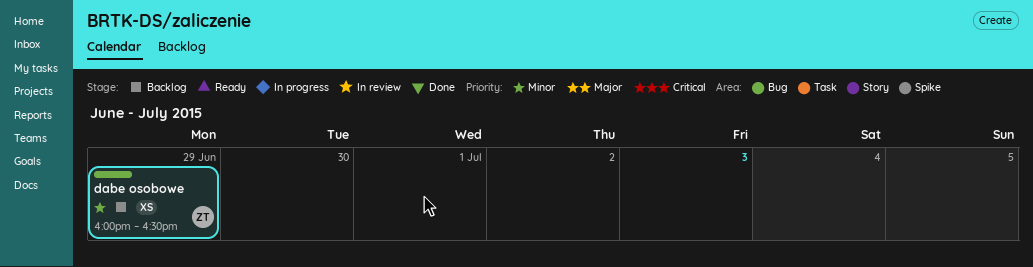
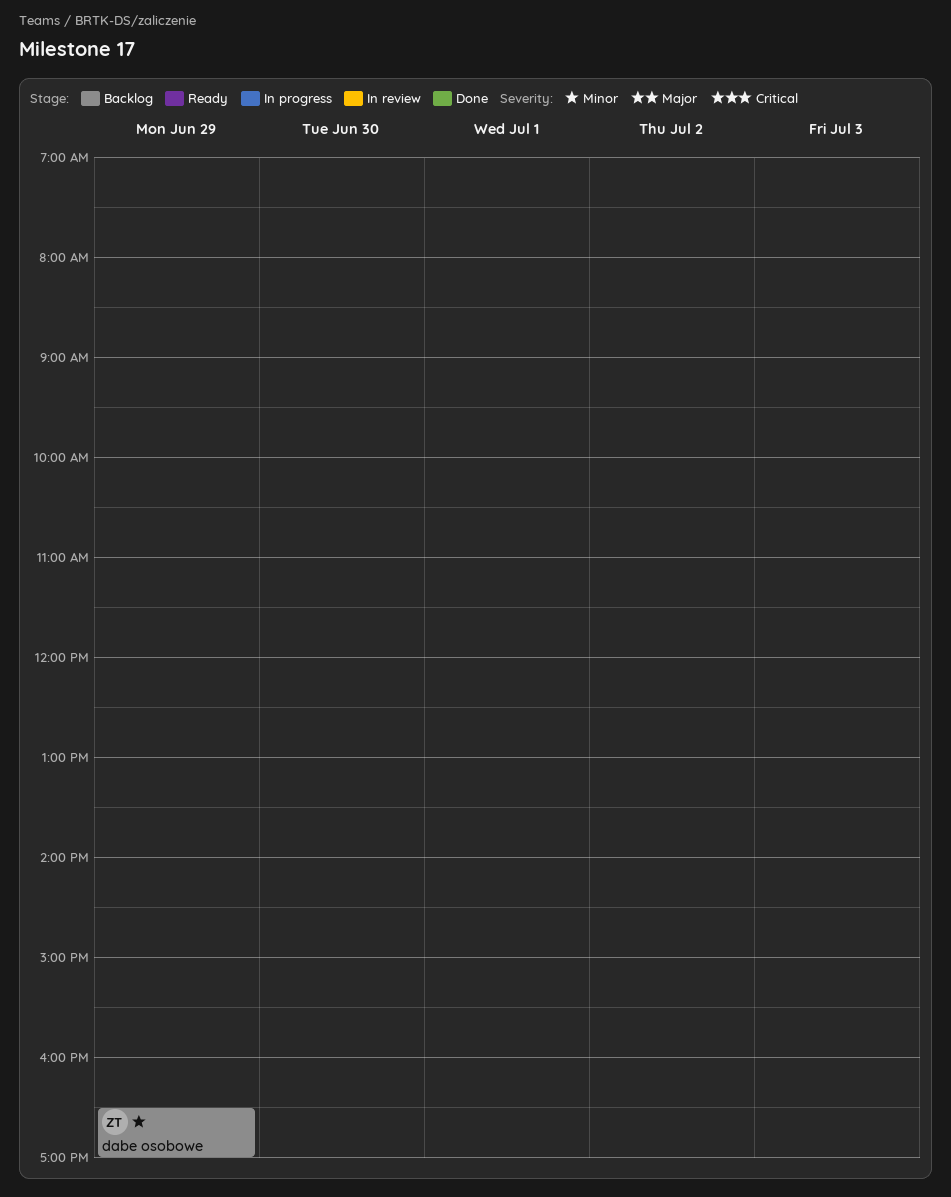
dabe osobowe, begins: 16:00 -> 16:30
dabe osobowe, ends: 16:30 -> 17:00

